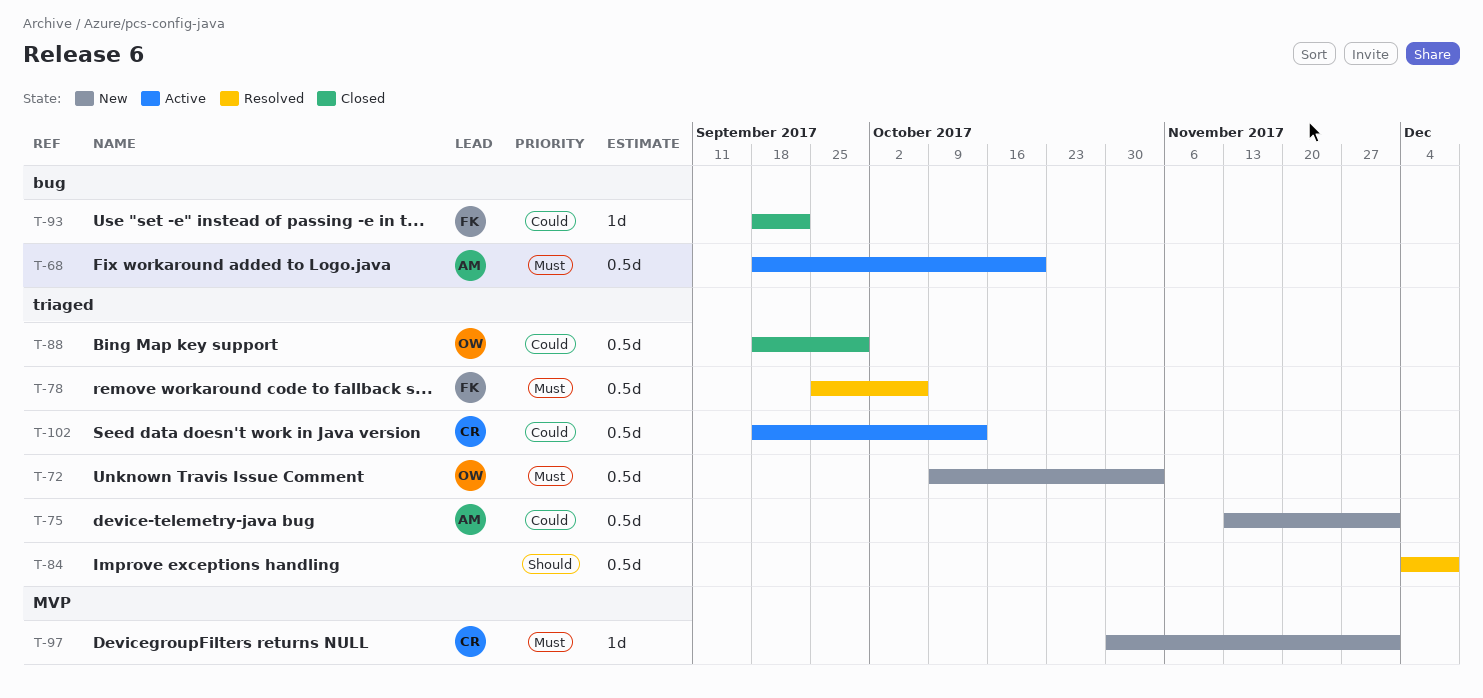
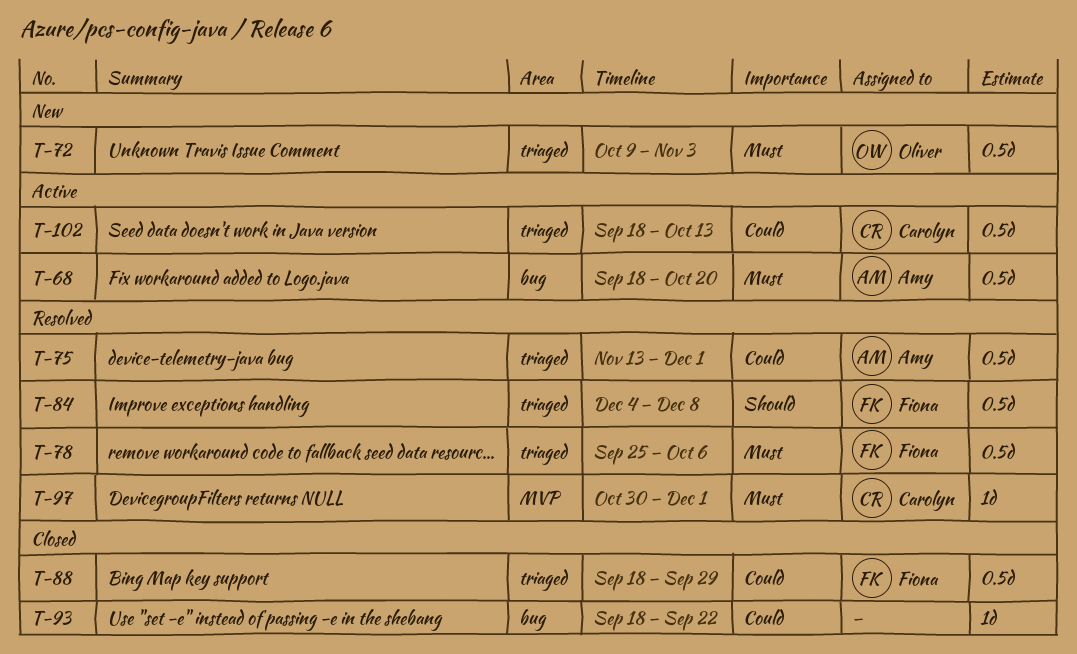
T-75, status: New -> Resolved
T-84, owner: none -> Fiona
T-88, owner: Oliver -> Fiona
T-93, owner: Fiona -> none
T-97, status: New -> Resolved

